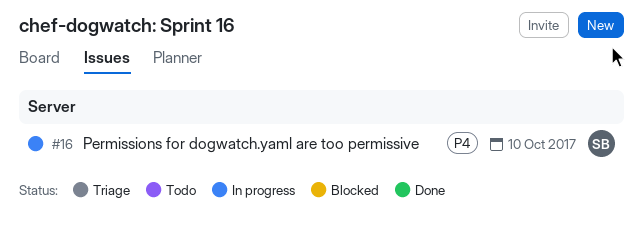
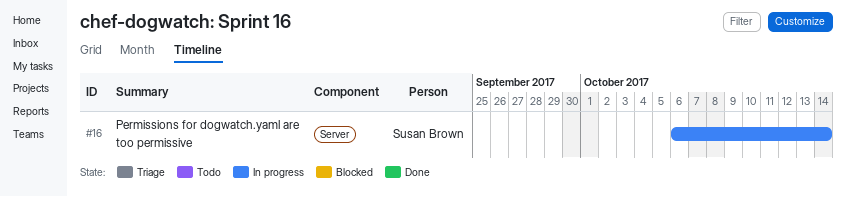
#16, due: Oct 10 -> Oct 14

